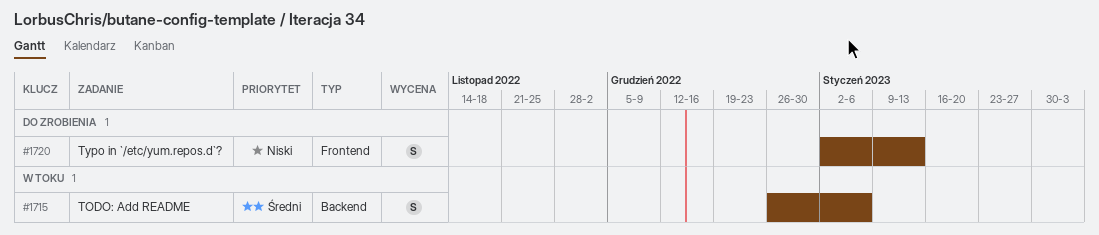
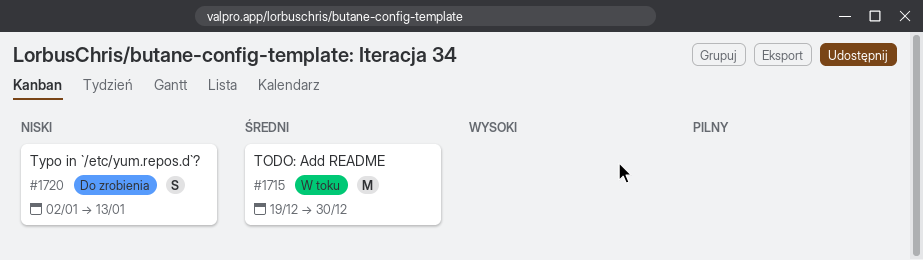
#1715, estimate: S -> M
#1715, start: Dec 26 -> Dec 19
#1715, due: Jan 6 -> Dec 30

